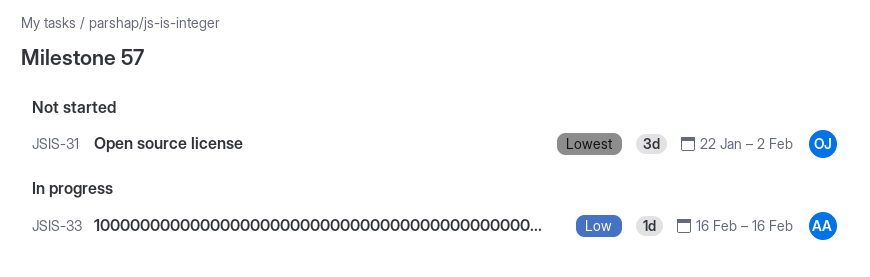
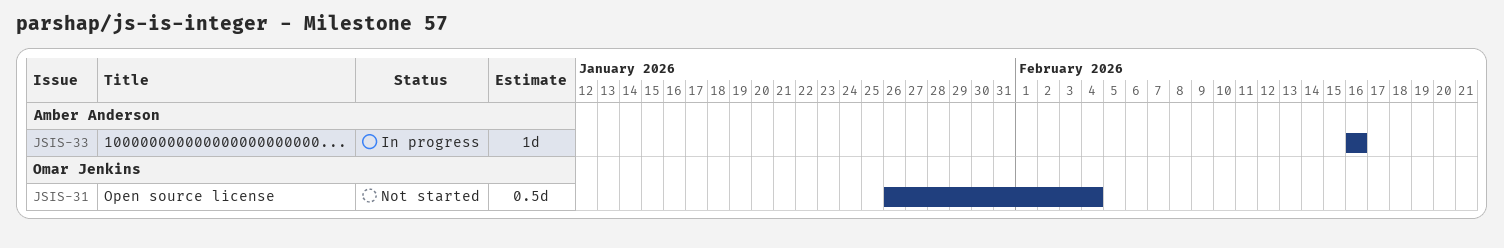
JSIS-31, estimate: 3d -> 0.5d
JSIS-31, start: Jan 22 -> Jan 26
JSIS-31, due: Feb 2 -> Feb 4

